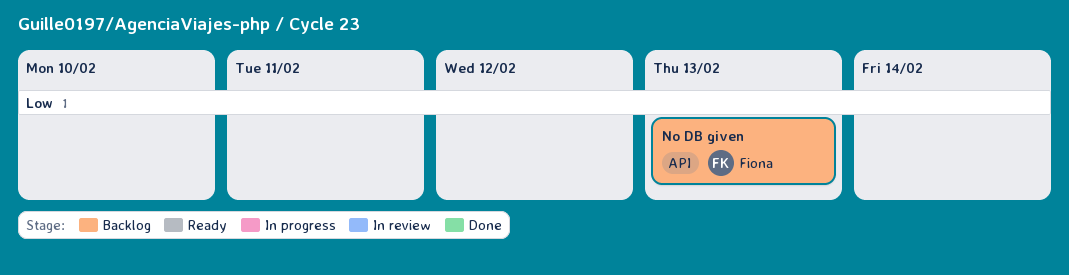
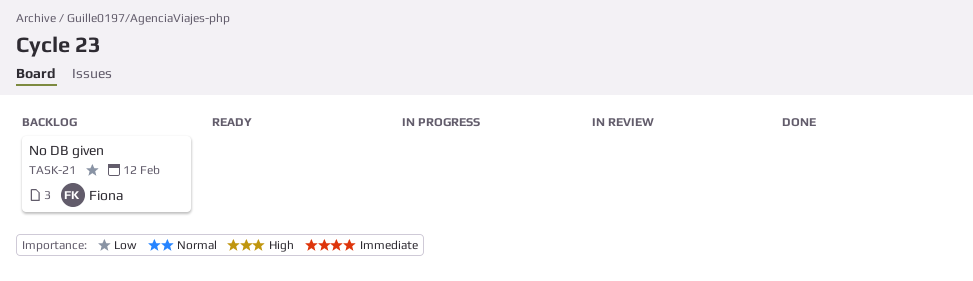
No DB given, due: Feb 13 -> Feb 12

